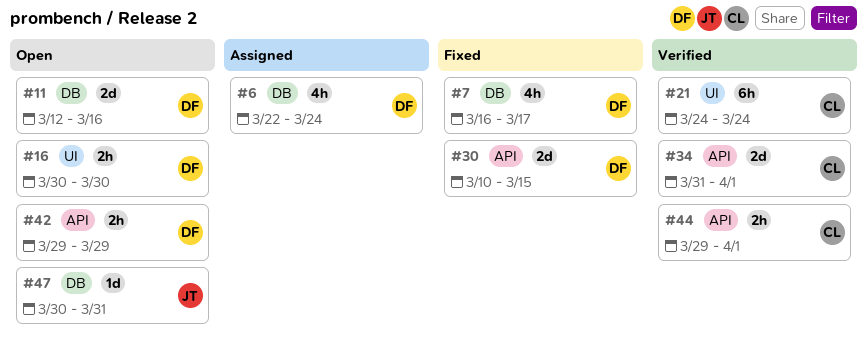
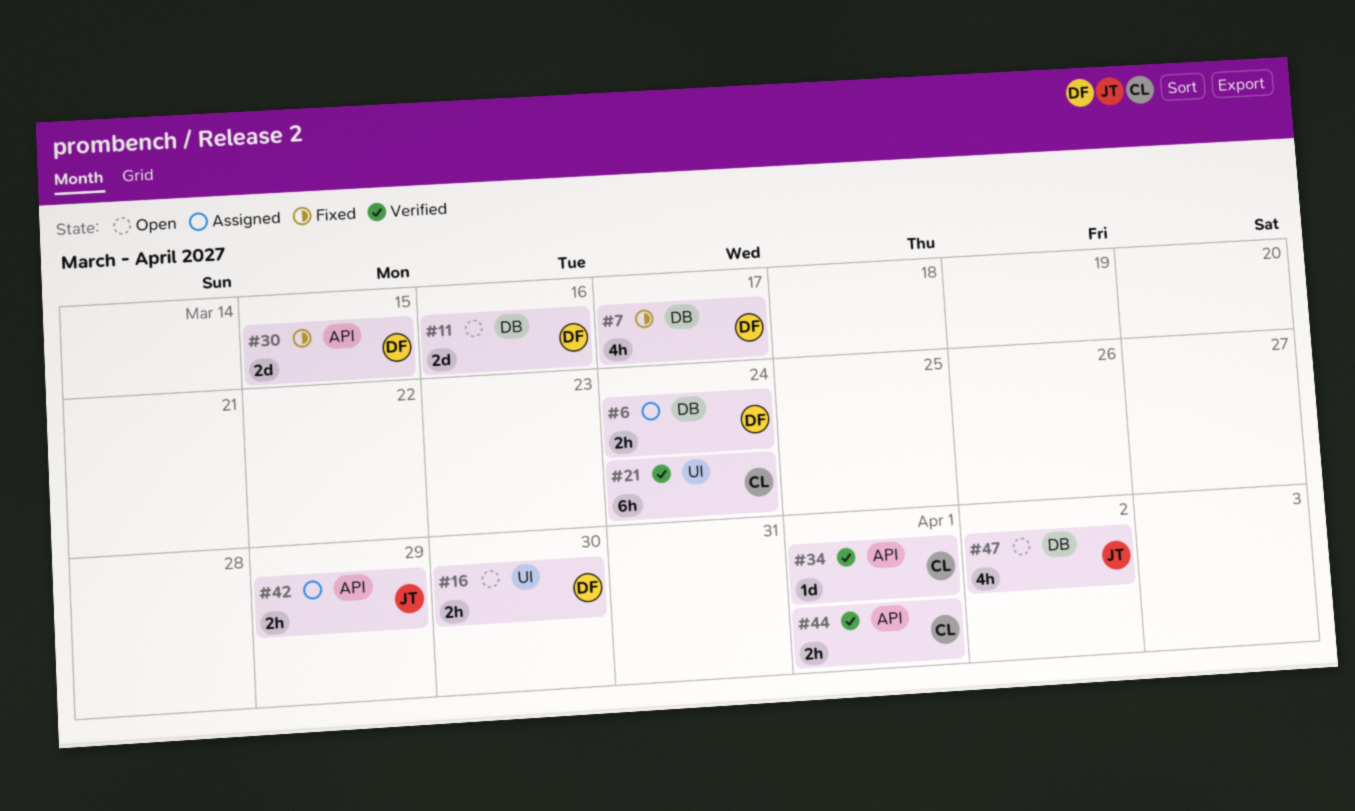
#6, estimate: 4h -> 2h
#34, estimate: 2d -> 1d
#42, status: Open -> Assigned
#42, owner: DF -> JT
#47, estimate: 1d -> 4h
#47, due: Mar 31 -> Apr 2

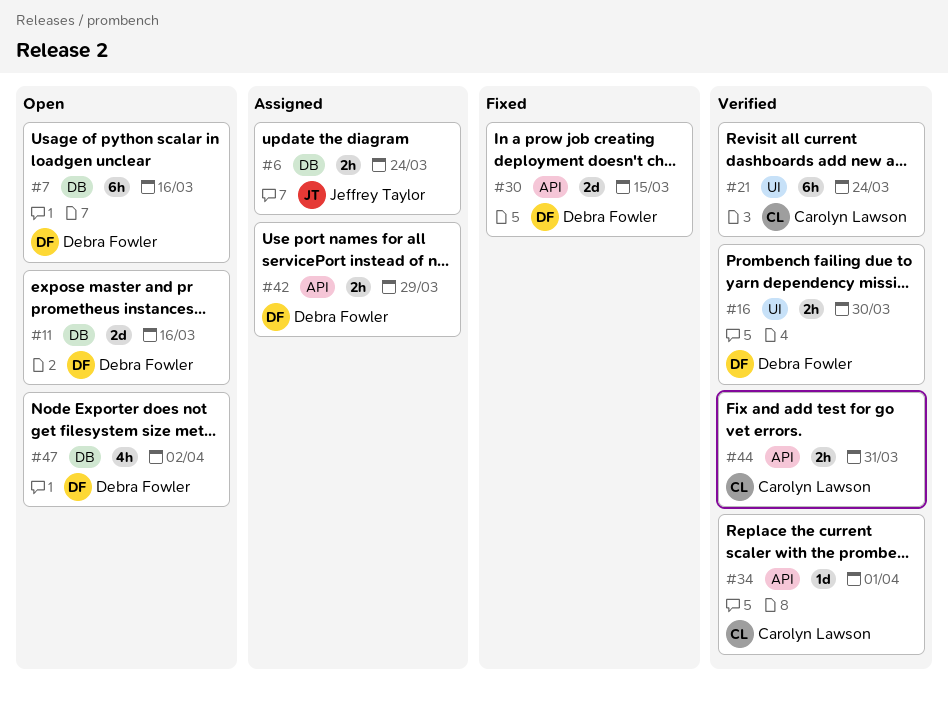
#6, owner: Debra Fowler -> Jeffrey Taylor
#7, status: Fixed -> Open
#7, estimate: 4h -> 6h
#7, due: Mar 17 -> Mar 16
#16, status: Open -> Verified
#42, owner: Jeffrey Taylor -> Debra Fowler
#44, due: Apr 1 -> Mar 31
#47, owner: Jeffrey Taylor -> Debra Fowler

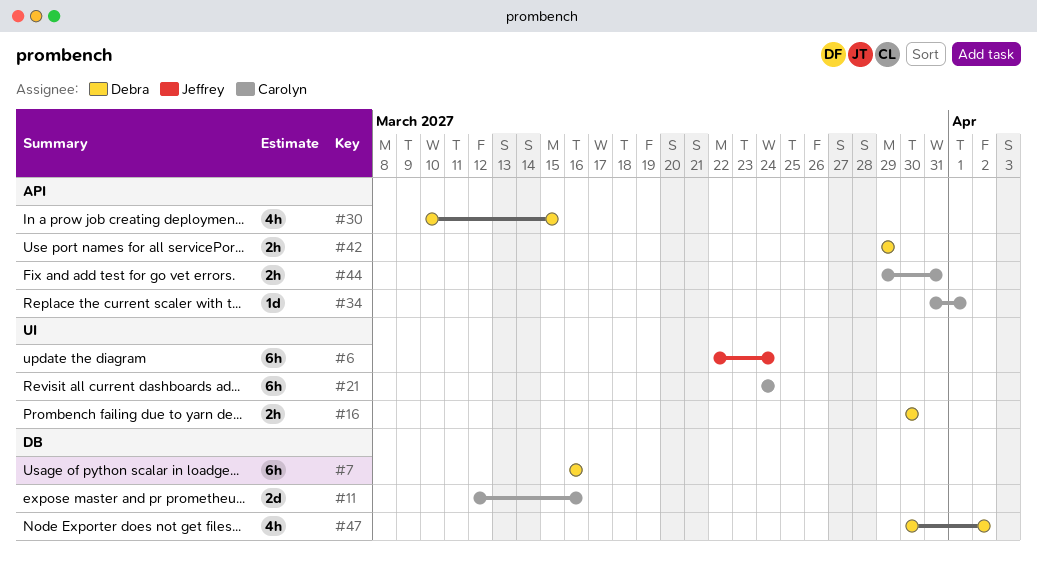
#6, label: DB -> UI
#6, estimate: 2h -> 6h
#11, owner: Debra Fowler -> Carolyn Lawson
#30, estimate: 2d -> 4h

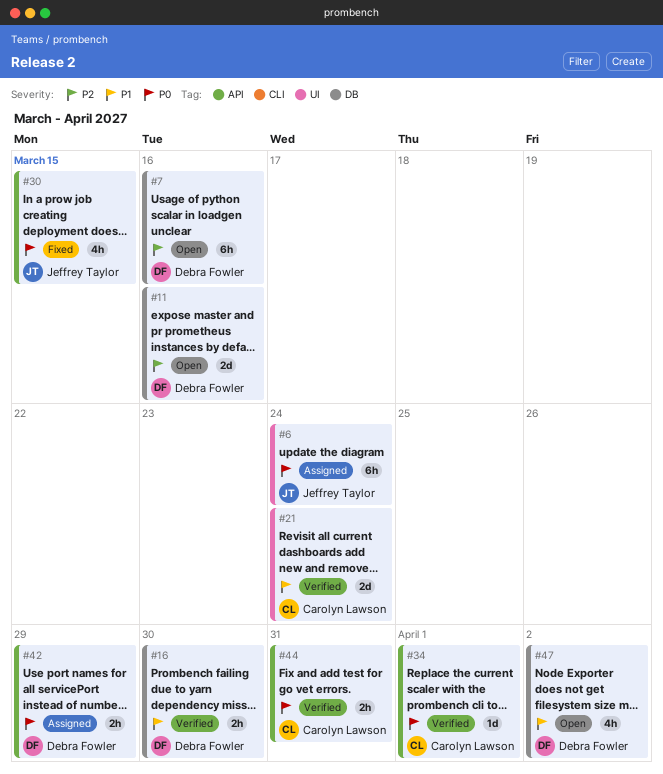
#11, owner: Carolyn Lawson -> Debra Fowler
#16, label: UI -> DB
#21, estimate: 6h -> 2d
#30, owner: Debra Fowler -> Jeffrey Taylor

